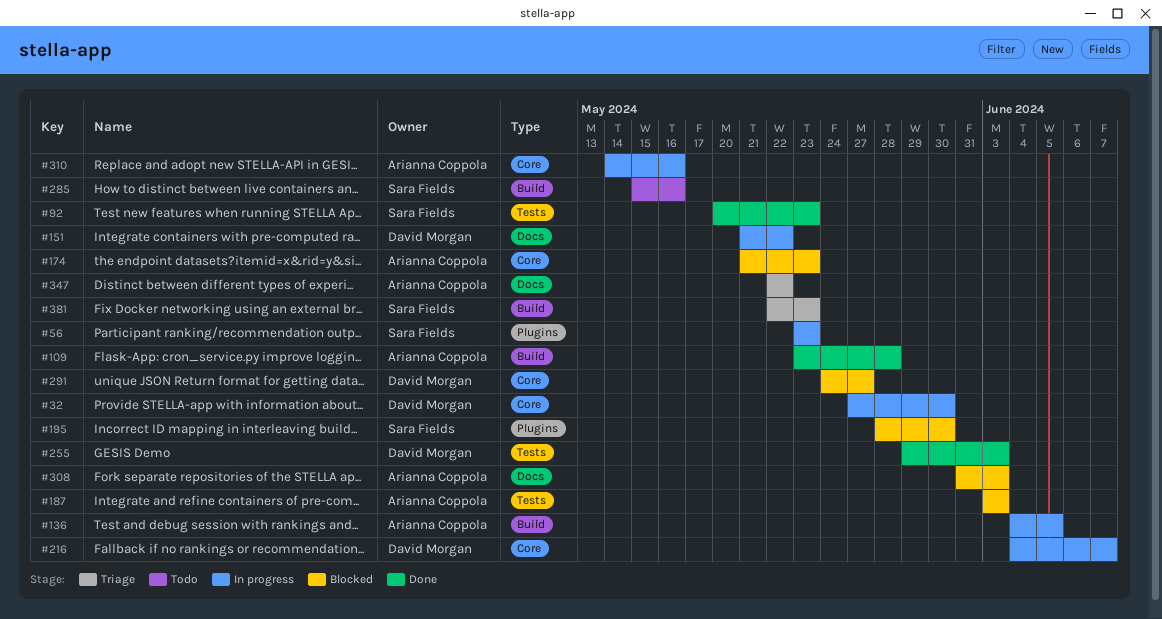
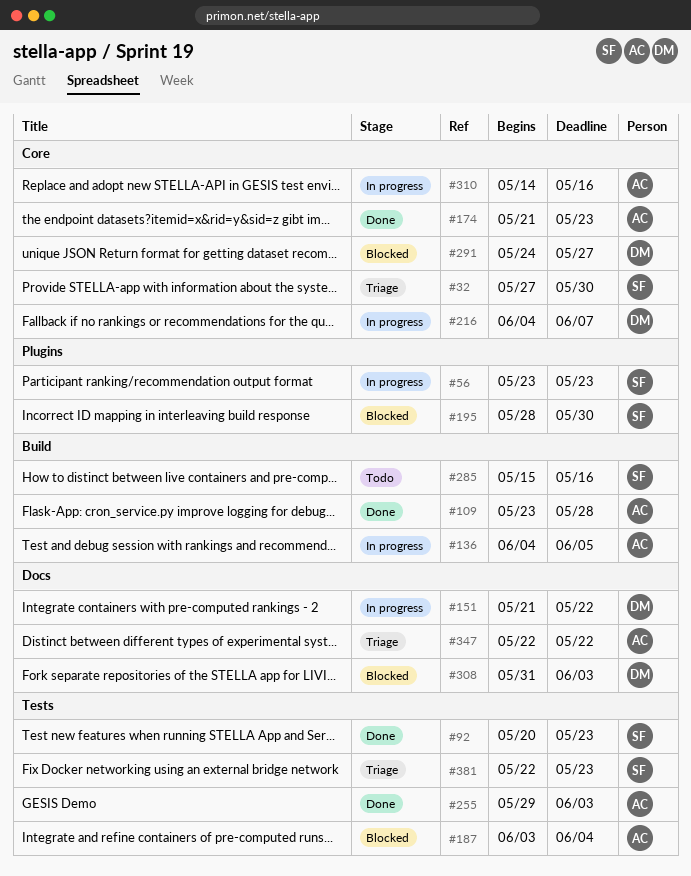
#32, status: In progress -> Triage
#32, owner: David Morgan -> Sara Fields
#174, status: Blocked -> Done
#187, due: Jun 3 -> Jun 4
#255, owner: David Morgan -> Arianna Coppola
#308, owner: Arianna Coppola -> David Morgan
#381, label: Build -> Tests

